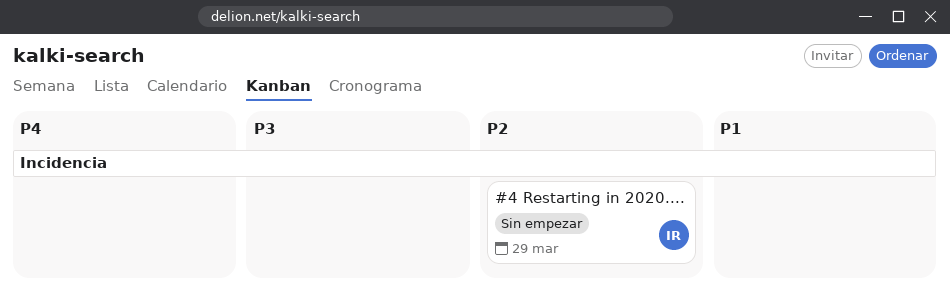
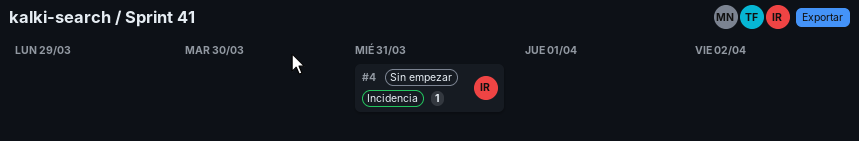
#4, due: Mar 29 -> Mar 31

